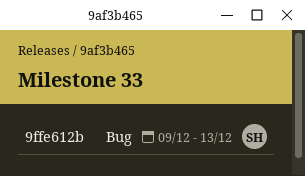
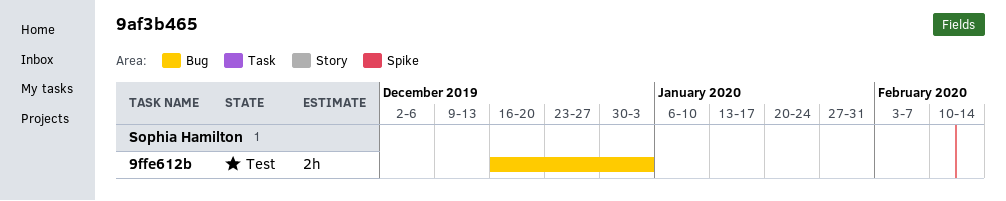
9ffe612b, start: Dec 9 -> Dec 16
9ffe612b, due: Dec 13 -> Jan 3

